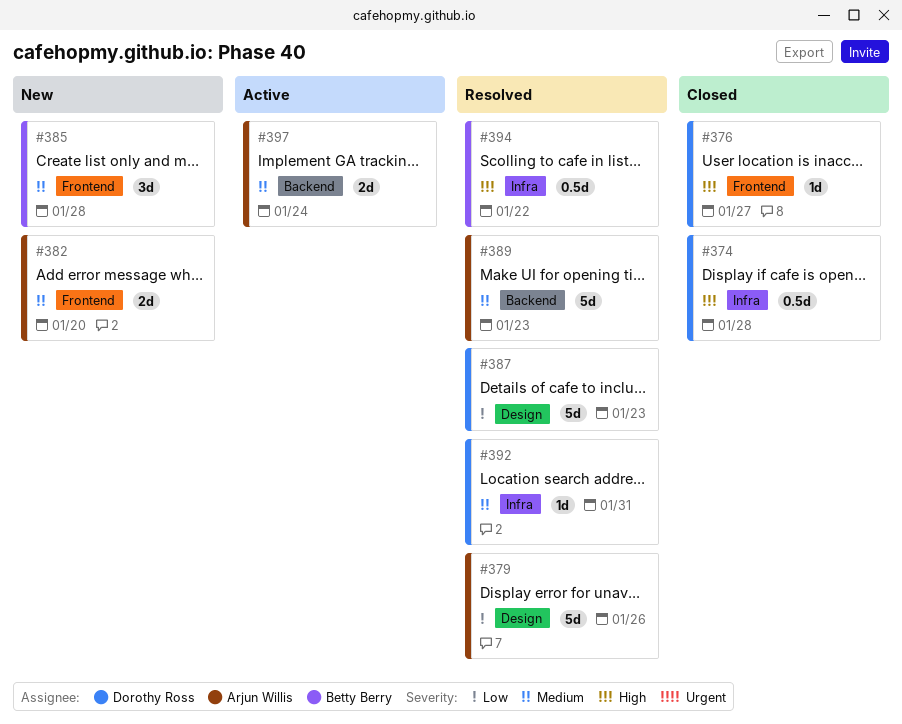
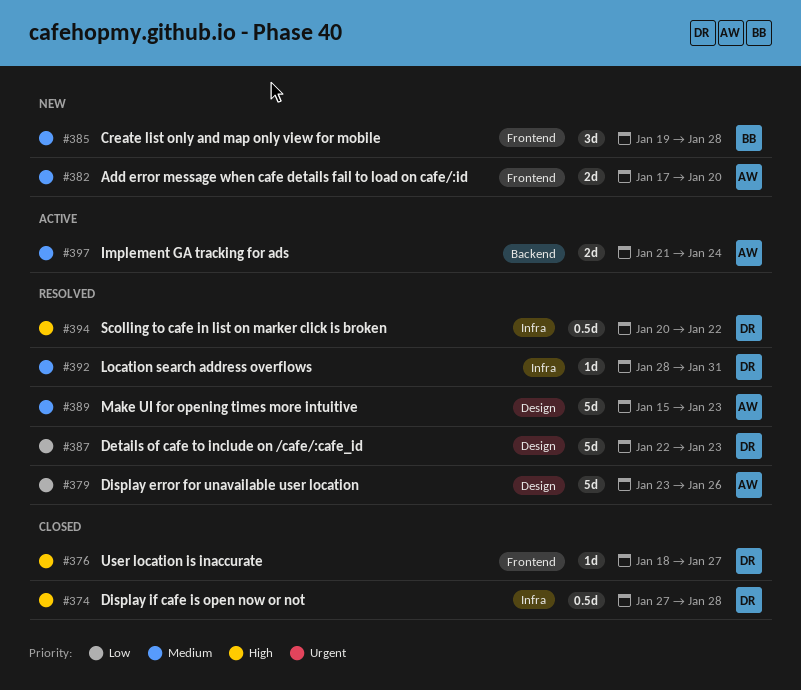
#389, label: Backend -> Design
#394, owner: Betty Berry -> Dorothy Ross

